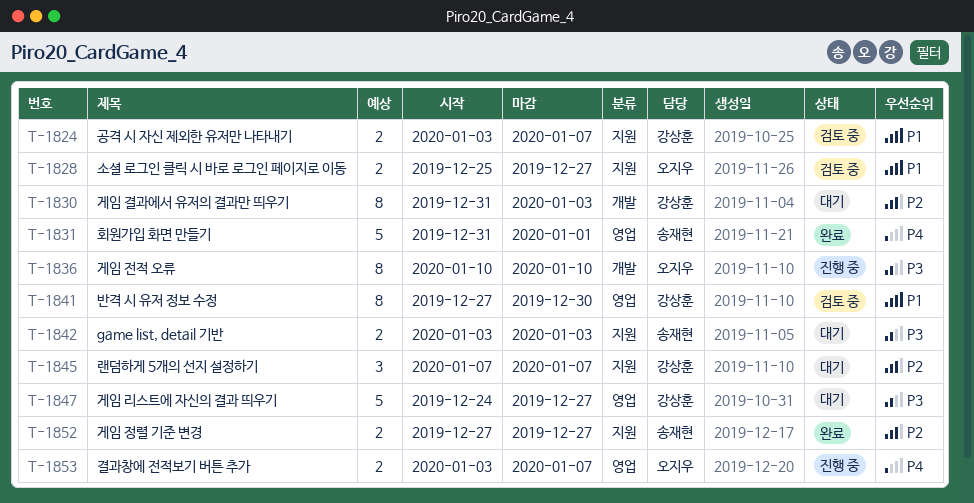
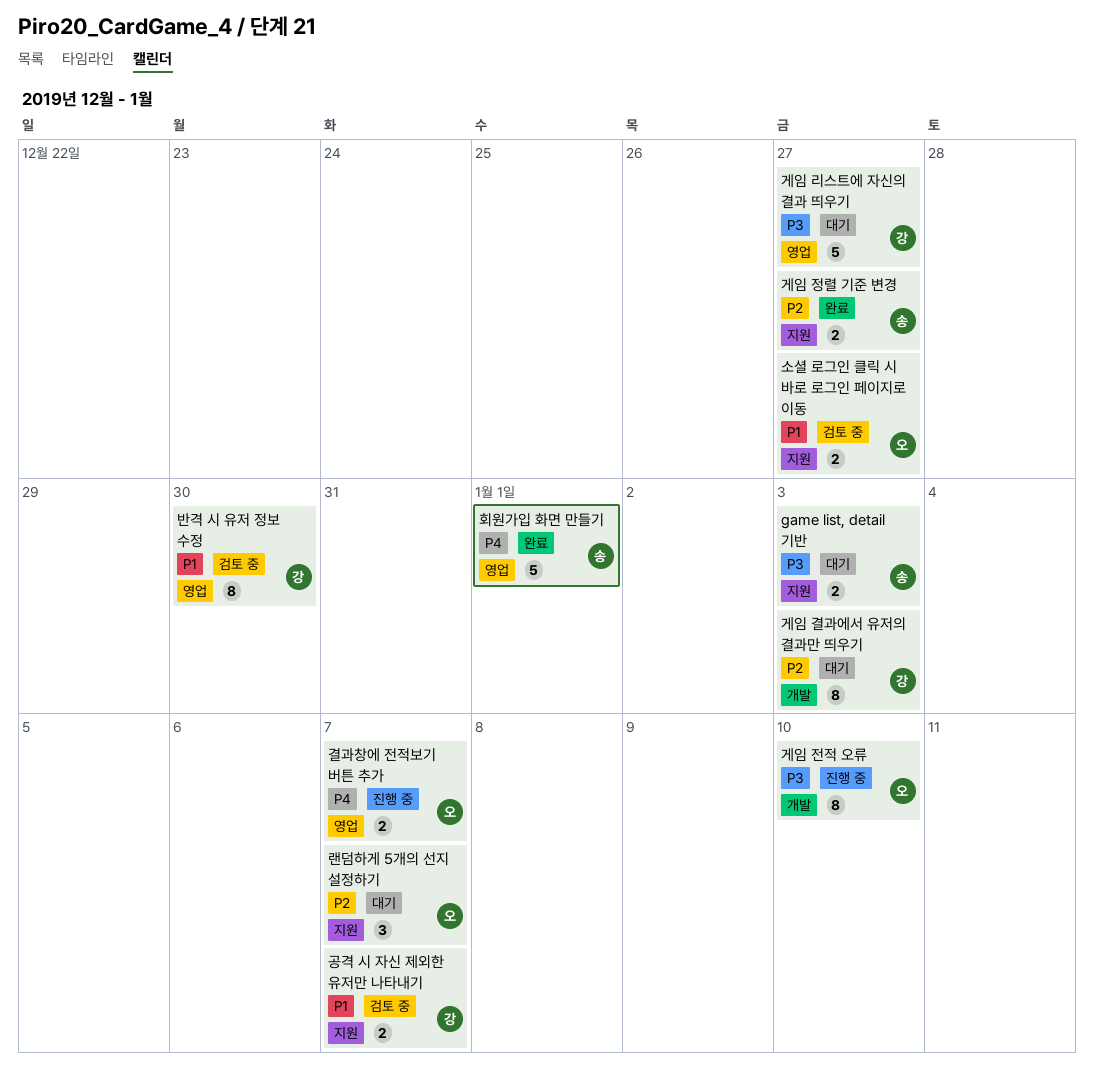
랜덤하게 5개의 선지 설정하기, owner: 강상훈 -> 오지우

